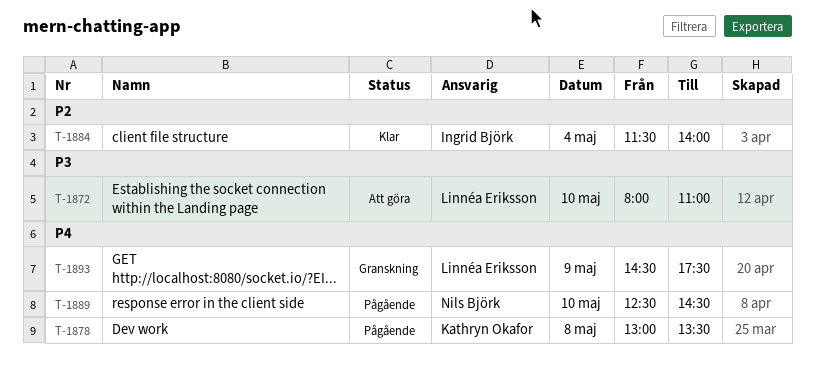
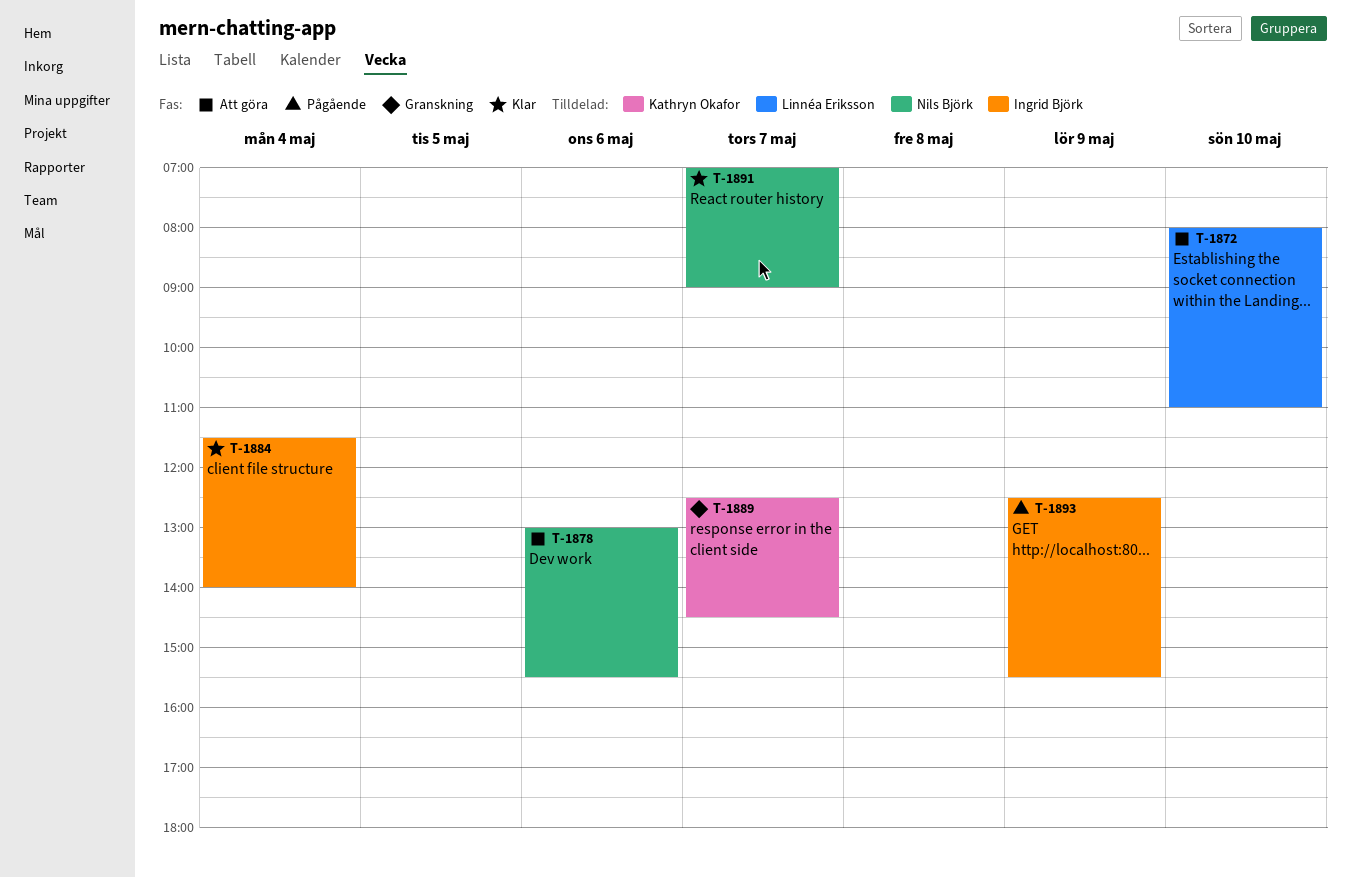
T-1878, status: Pågående -> Att göra
T-1878, owner: Kathryn Okafor -> Nils Björk
T-1878, day: May 8 -> May 6
T-1878, ends: 13:30 -> 15:30
T-1889, status: Pågående -> Granskning
T-1889, owner: Nils Björk -> Kathryn Okafor
T-1889, day: May 10 -> May 7
T-1891: none -> present
T-1893, status: Granskning -> Pågående
T-1893, owner: Linnéa Eriksson -> Ingrid Björk
T-1893, begins: 14:30 -> 12:30
T-1893, ends: 17:30 -> 15:30

